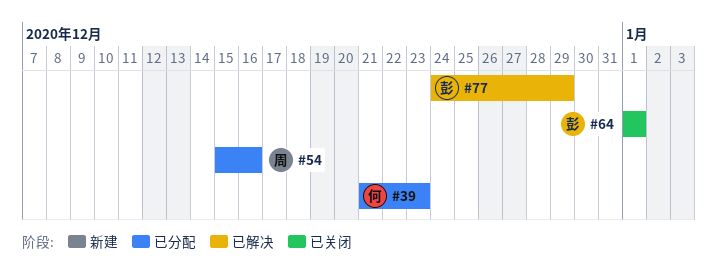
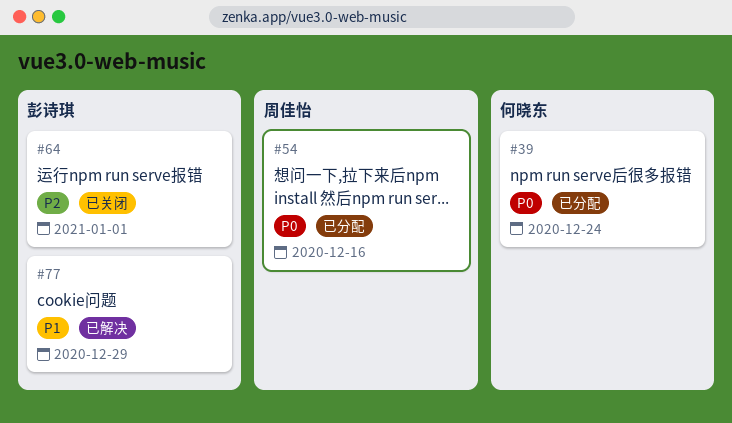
#39, due: Dec 23 -> Dec 24

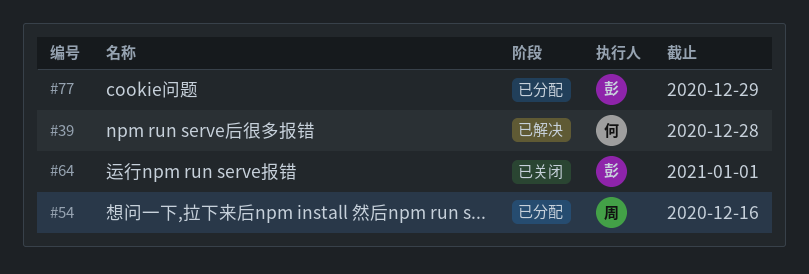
#39, status: 已分配 -> 已解决
#39, due: Dec 24 -> Dec 28
#77, status: 已解决 -> 已分配

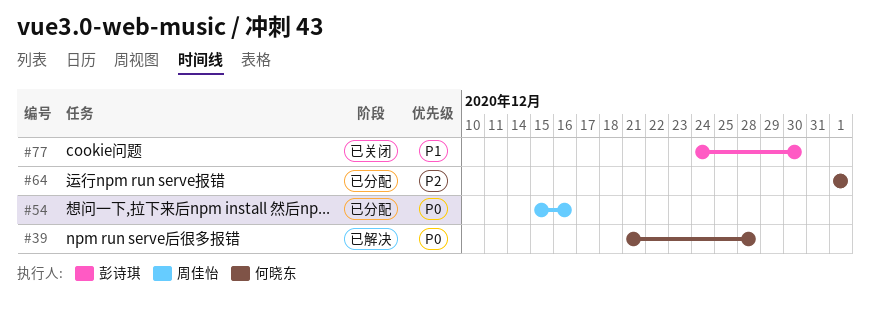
#64, status: 已关闭 -> 已分配
#64, owner: 彭诗琪 -> 何晓东
#77, status: 已分配 -> 已关闭
#77, due: Dec 29 -> Dec 30

